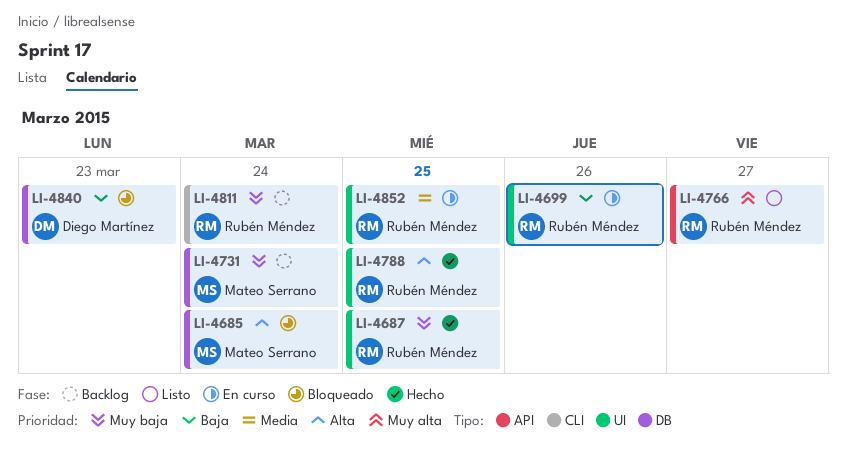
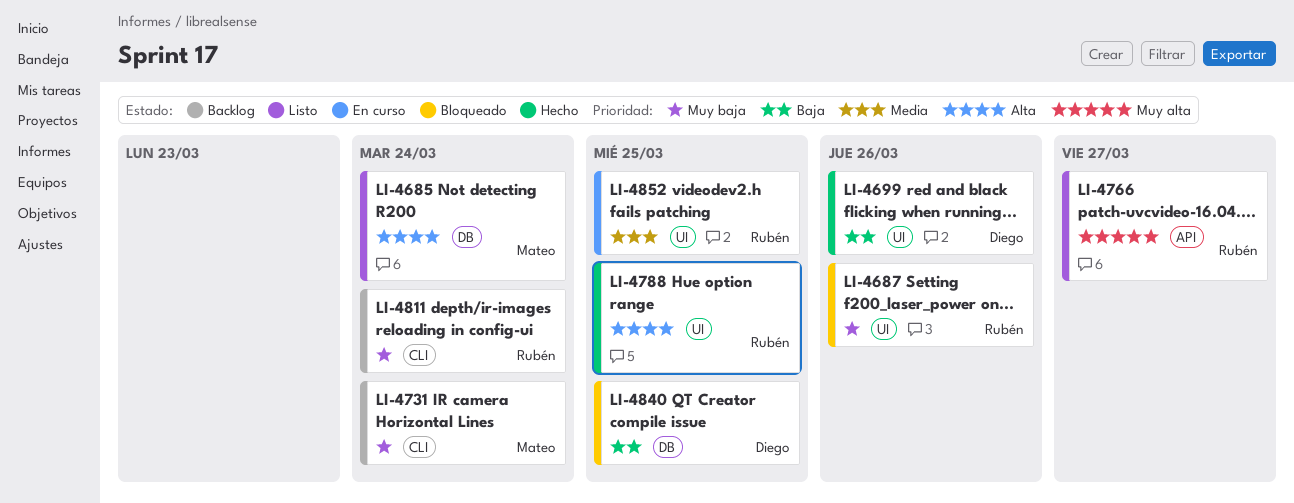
LI-4685, status: Bloqueado -> Listo
LI-4687, status: Hecho -> Bloqueado
LI-4687, due: Mar 25 -> Mar 26
LI-4699, status: En curso -> Hecho
LI-4699, owner: Rubén Méndez -> Diego Martínez
LI-4731, label: DB -> CLI
LI-4840, due: Mar 23 -> Mar 25

